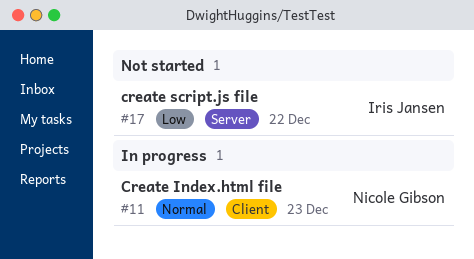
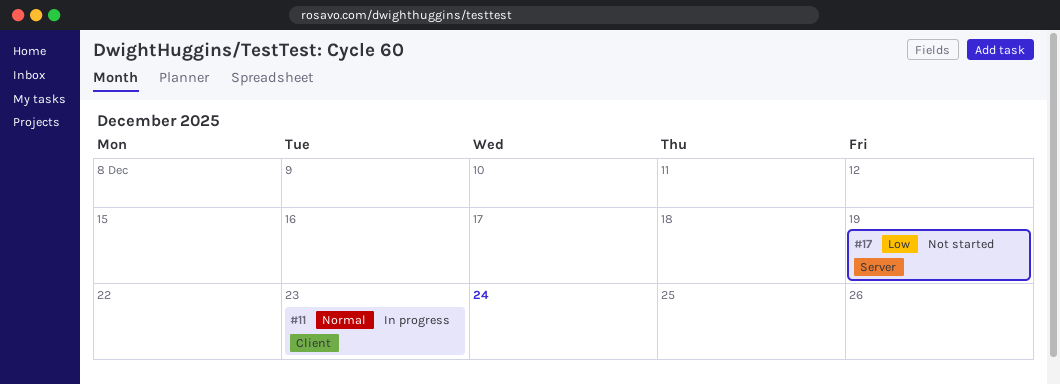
#17, due: Dec 22 -> Dec 19

